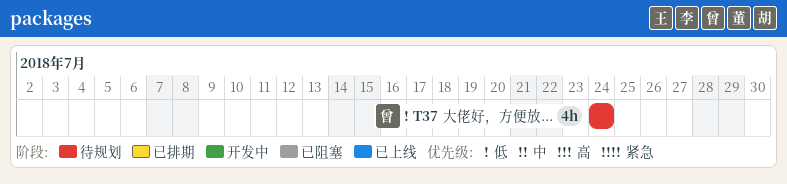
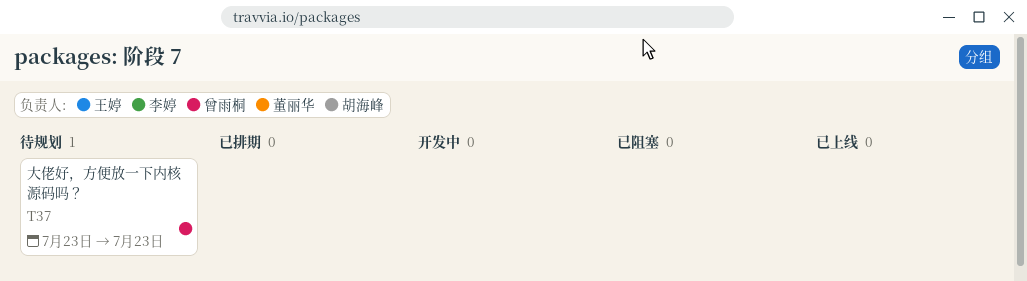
T37, start: Jul 24 -> Jul 23
T37, due: Jul 24 -> Jul 23

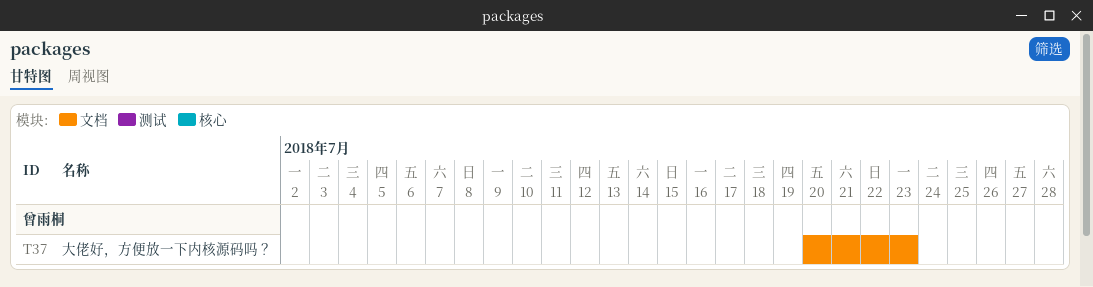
T37, start: Jul 23 -> Jul 20

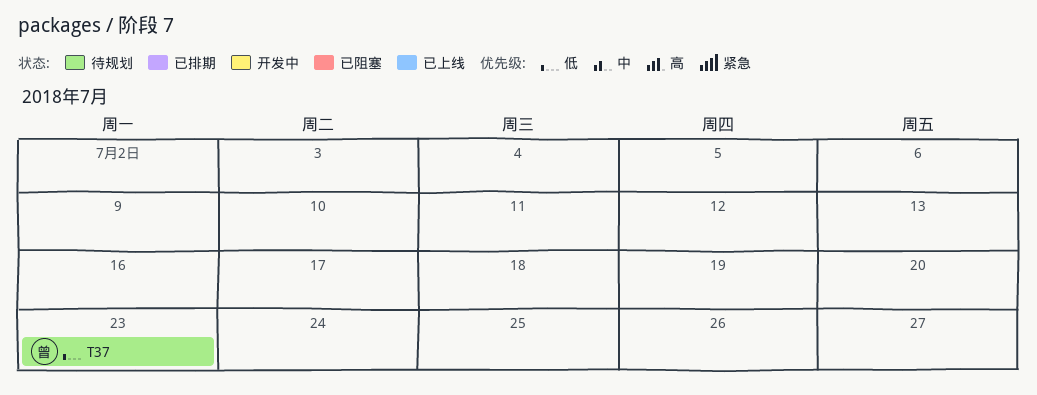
T37, start: Jul 20 -> Jul 23

